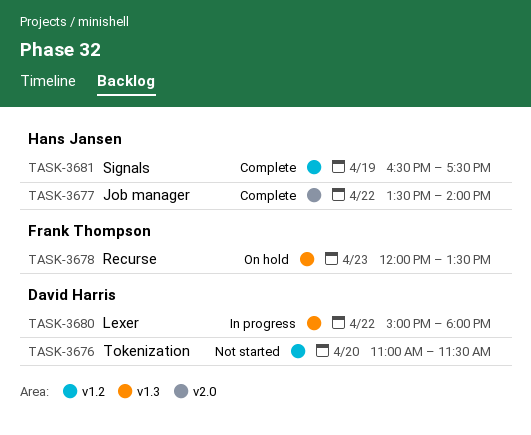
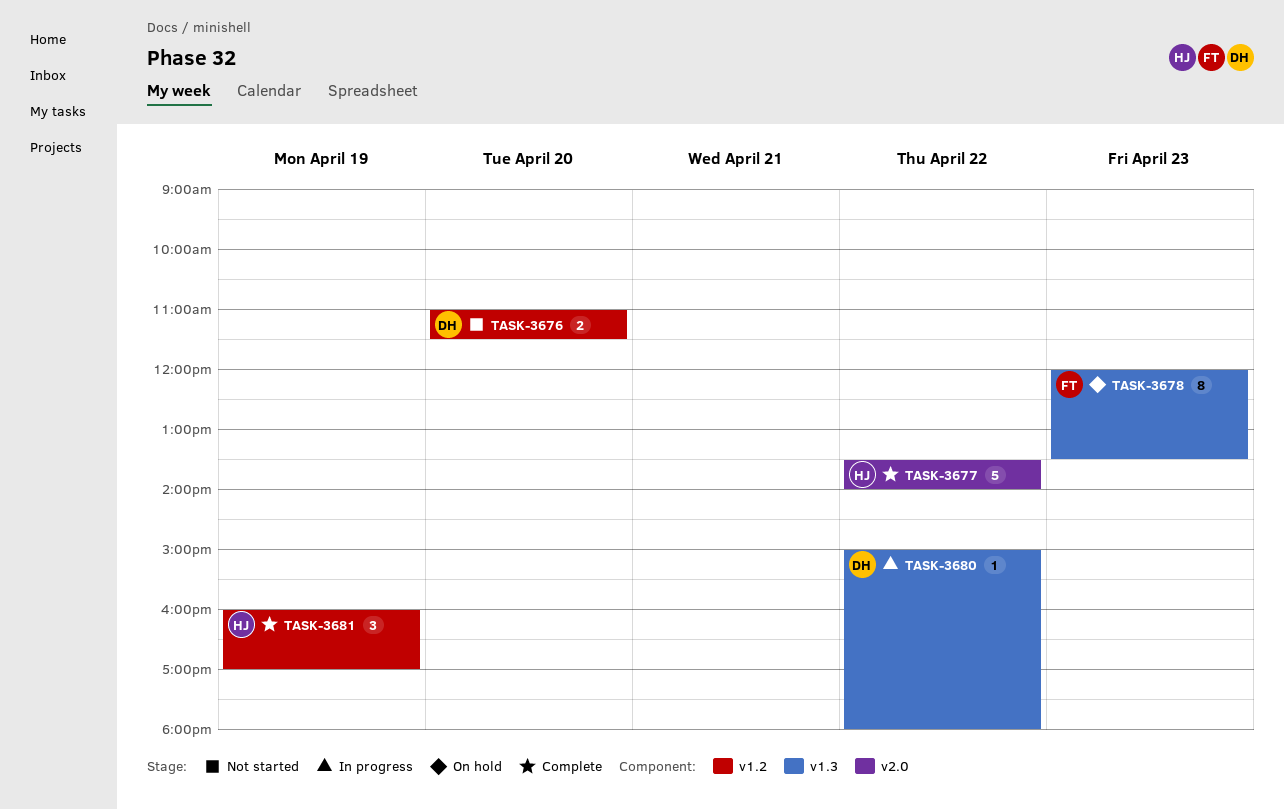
TASK-3681, begins: 16:30 -> 16:00
TASK-3681, ends: 17:30 -> 17:00

